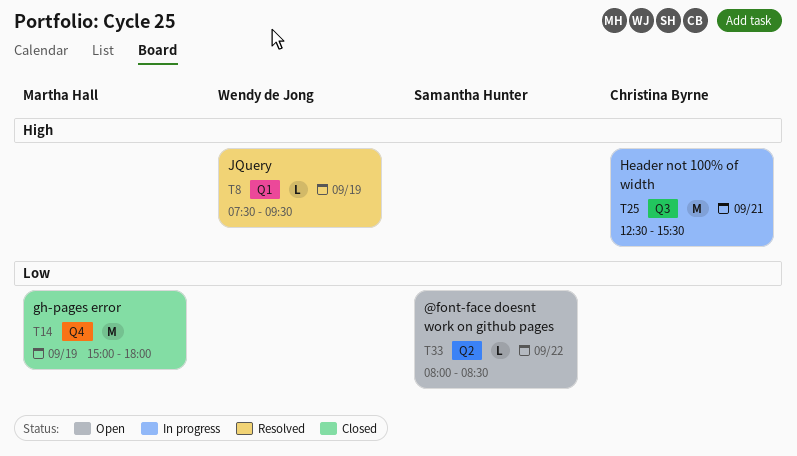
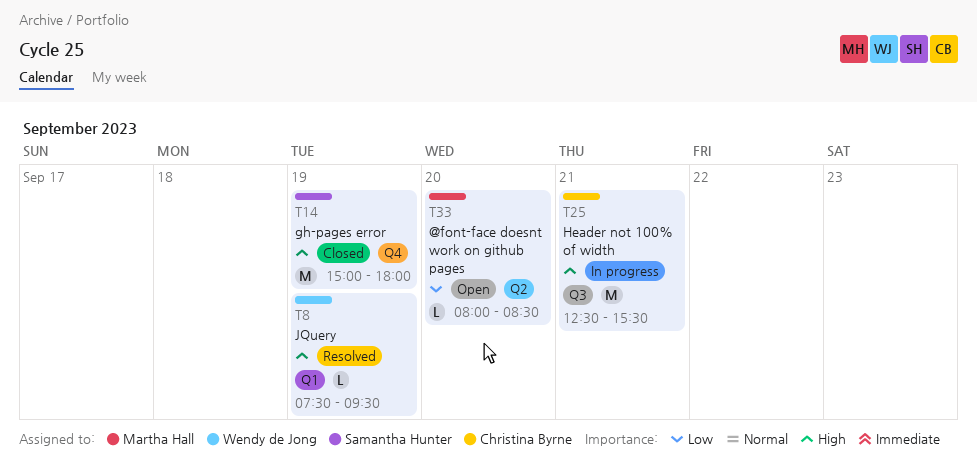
T14, owner: Martha Hall -> Samantha Hunter
T14, priority: Low -> High
T33, owner: Samantha Hunter -> Martha Hall
T33, day: Sep 22 -> Sep 20

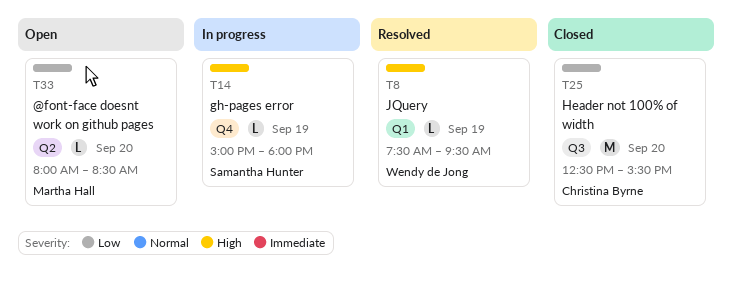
T14, status: Closed -> In progress
T14, estimate: M -> L
T25, status: In progress -> Closed
T25, priority: High -> Low
T25, day: Sep 21 -> Sep 20

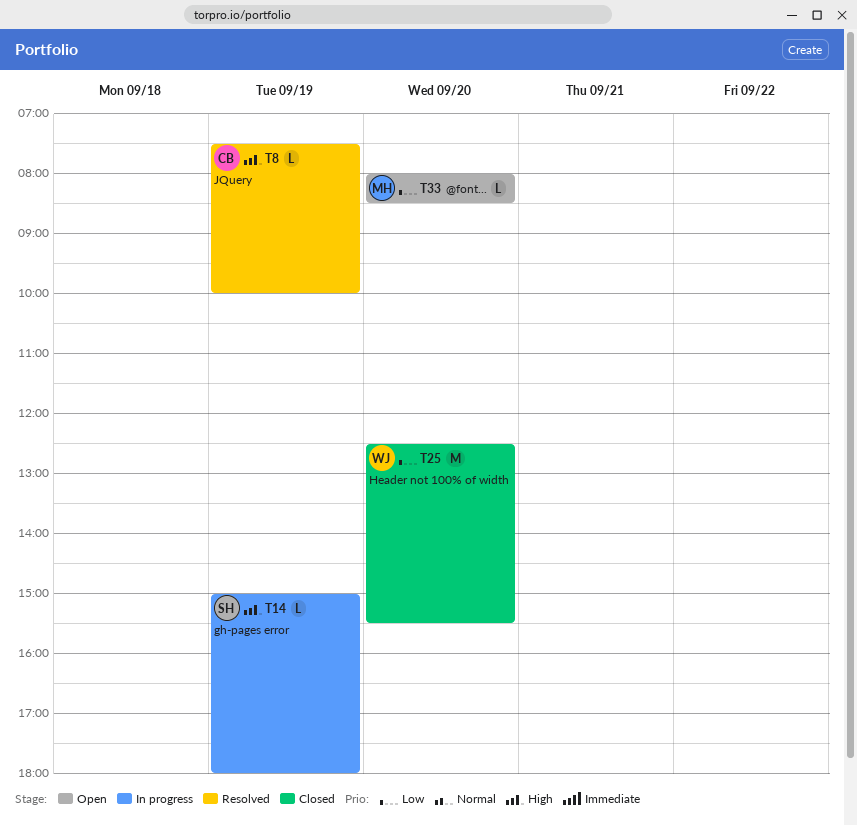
T8, owner: Wendy de Jong -> Christina Byrne
T8, ends: 09:30 -> 10:00
T25, owner: Christina Byrne -> Wendy de Jong

